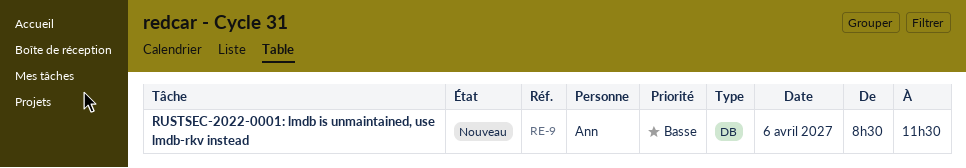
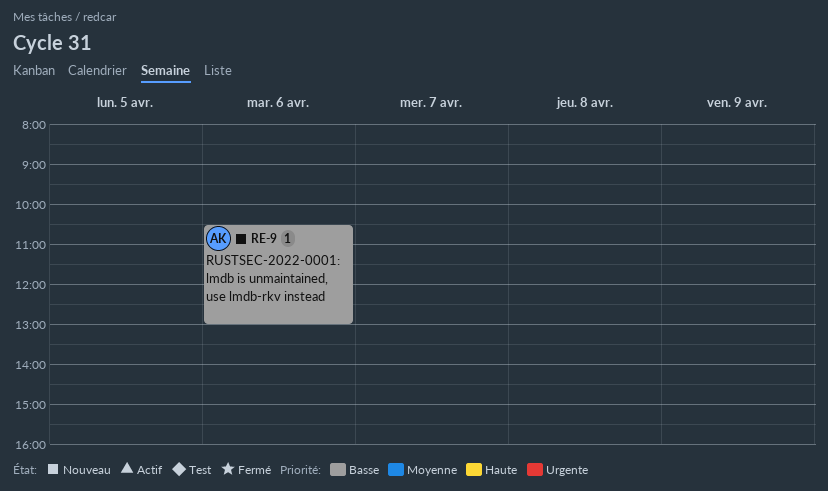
RE-9, begins: 08:30 -> 10:30
RE-9, ends: 11:30 -> 13:00

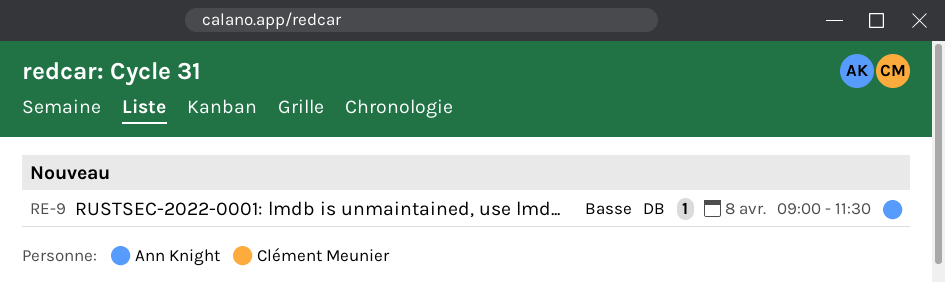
RE-9, day: Apr 6 -> Apr 8
RE-9, begins: 10:30 -> 09:00
RE-9, ends: 13:00 -> 11:30

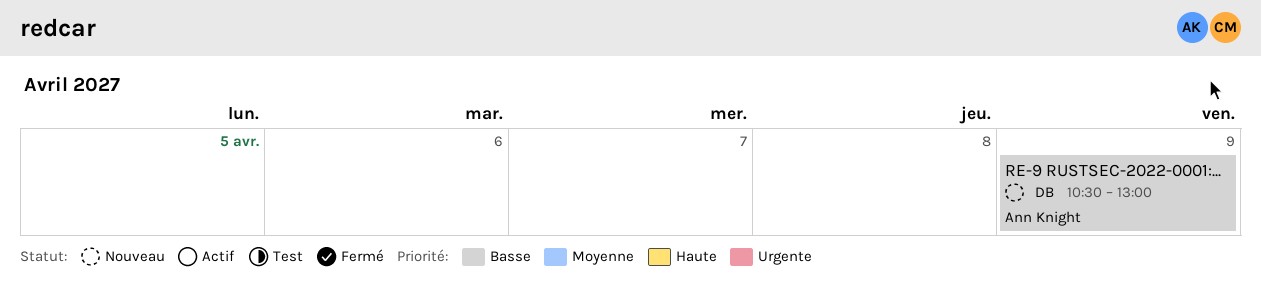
RE-9, day: Apr 8 -> Apr 9
RE-9, begins: 09:00 -> 10:30
RE-9, ends: 11:30 -> 13:00

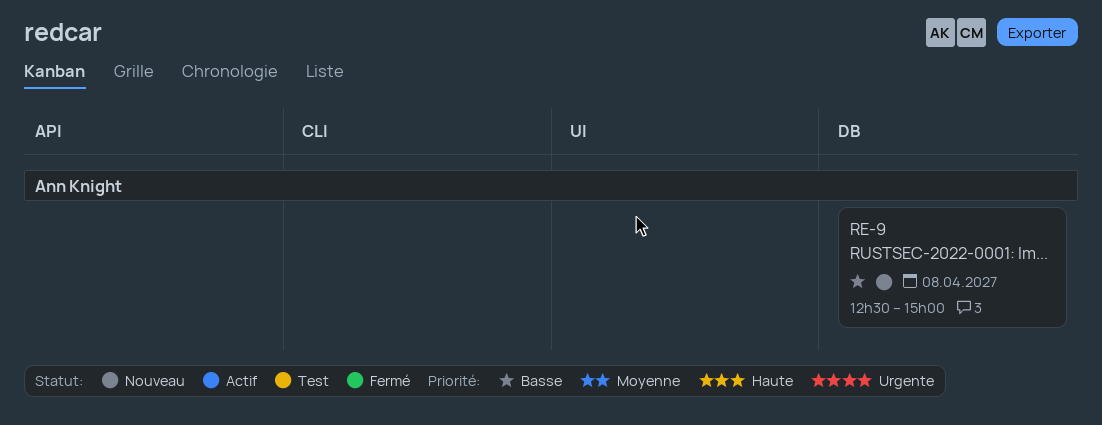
RE-9, day: Apr 9 -> Apr 8
RE-9, begins: 10:30 -> 12:30
RE-9, ends: 13:00 -> 15:00

